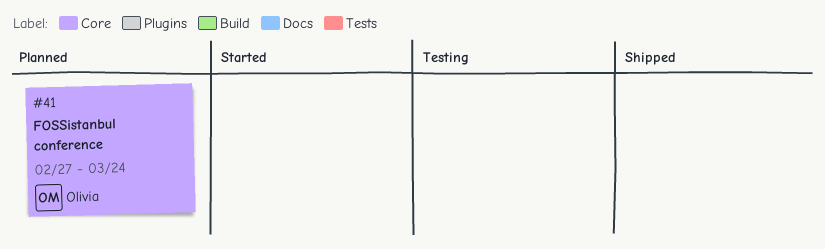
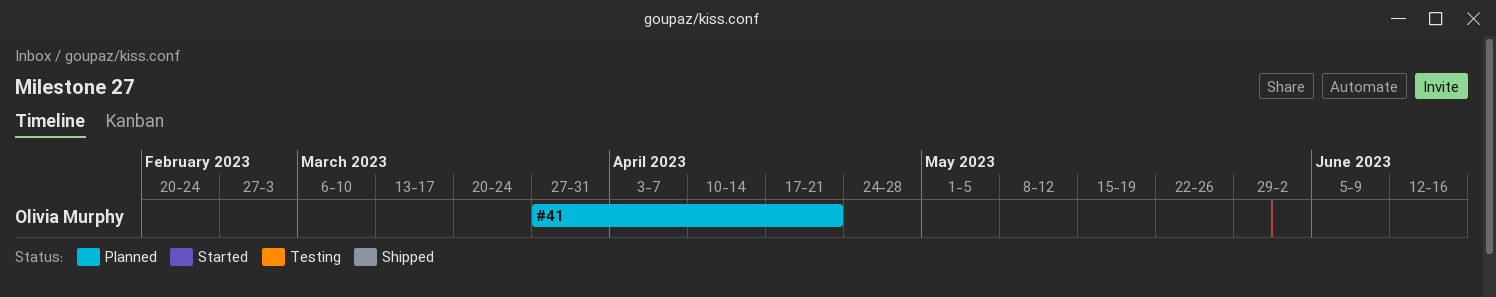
#41, start: Feb 27 -> Mar 27
#41, due: Mar 24 -> Apr 21

